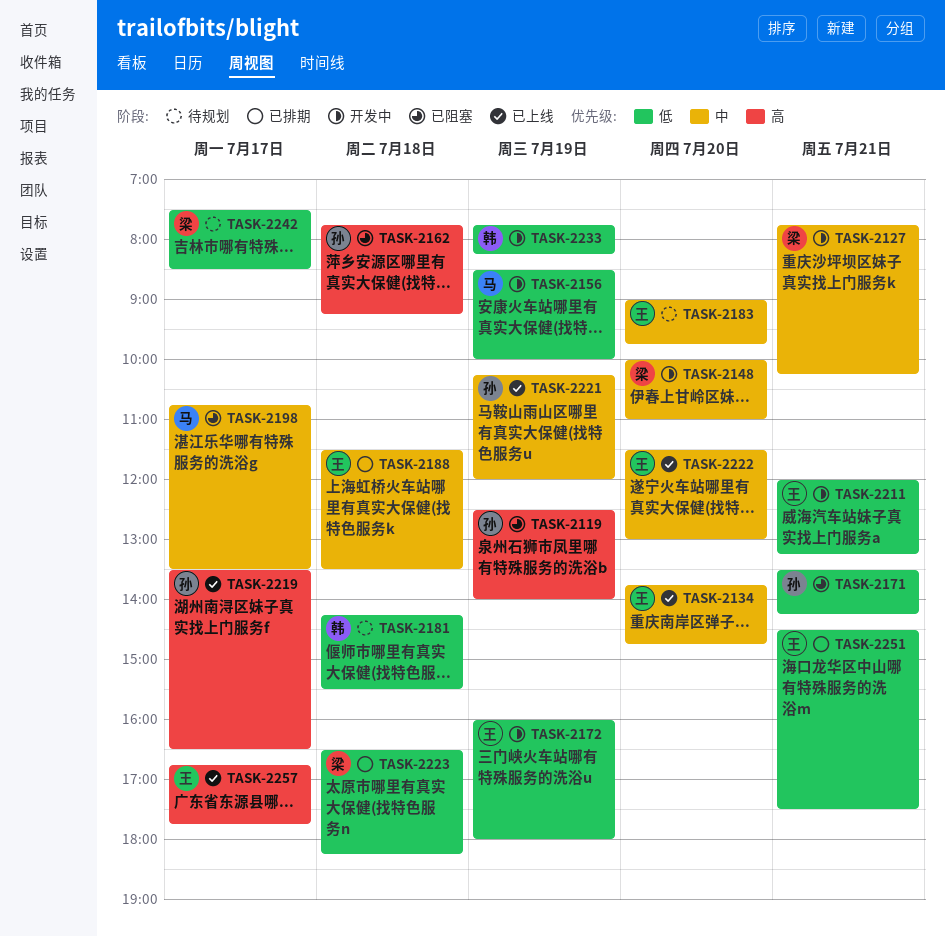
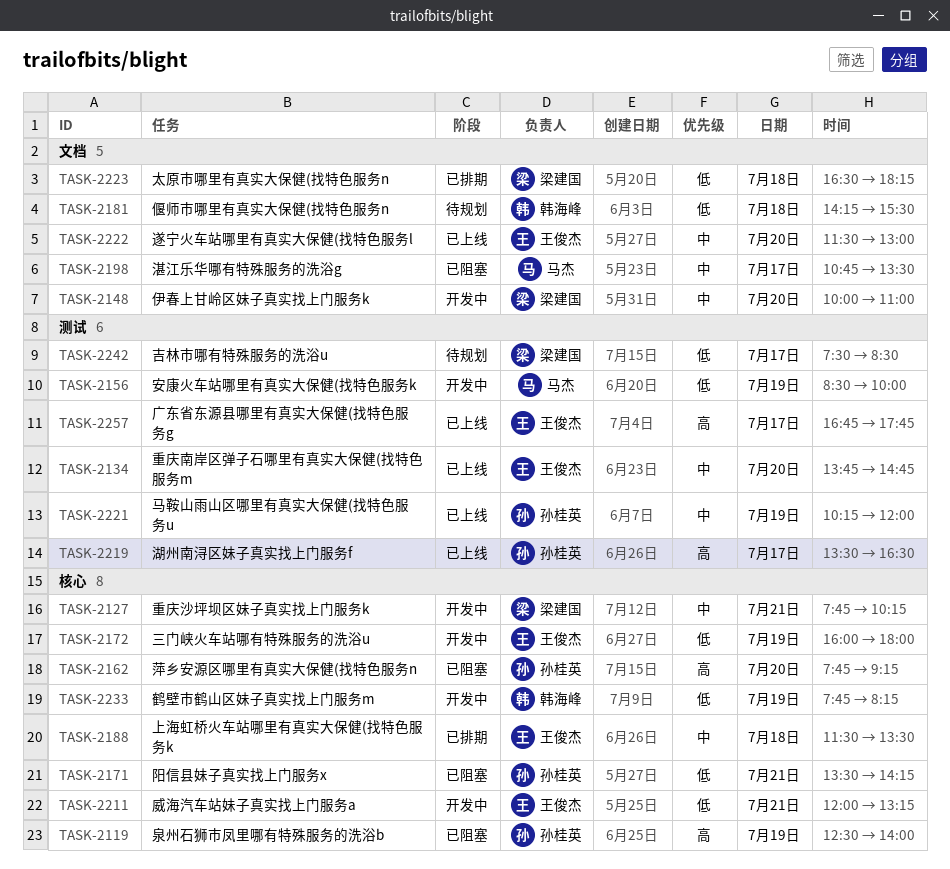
TASK-2162, day: Jul 18 -> Jul 20
TASK-2183: present -> none
TASK-2251: present -> none

